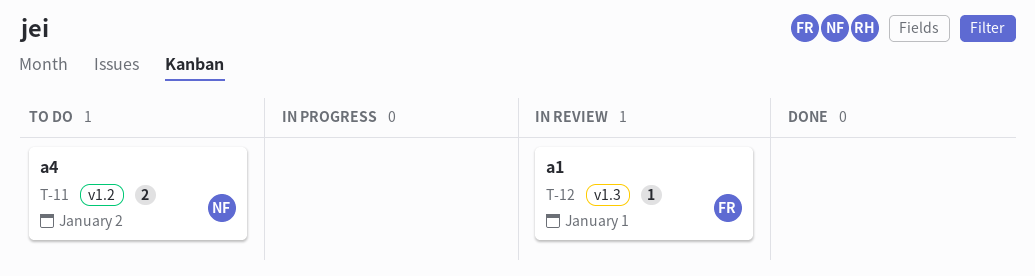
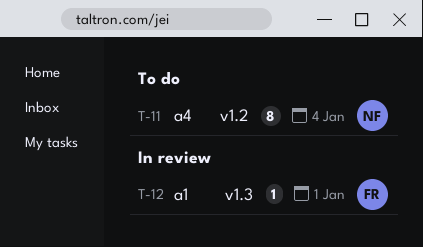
T-11, estimate: 2 -> 8
T-11, due: Jan 2 -> Jan 4

